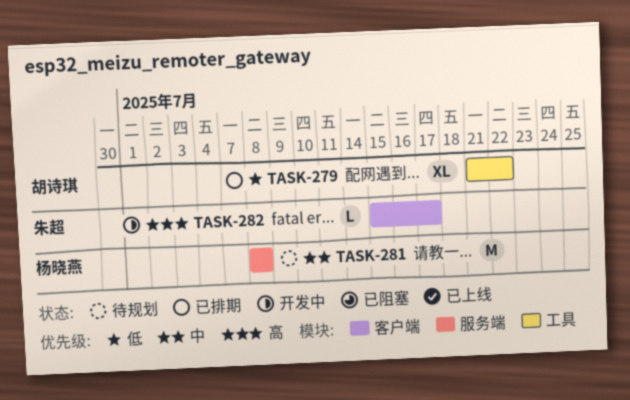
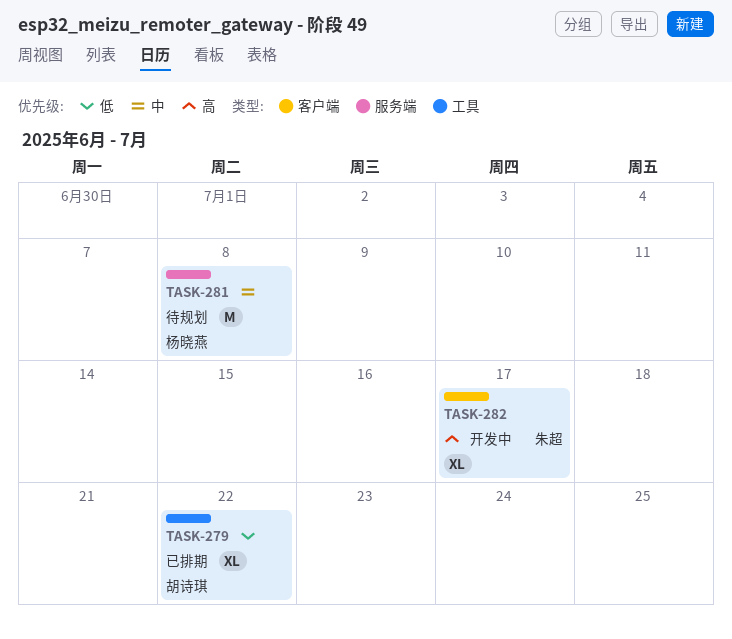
TASK-282, estimate: L -> XL

